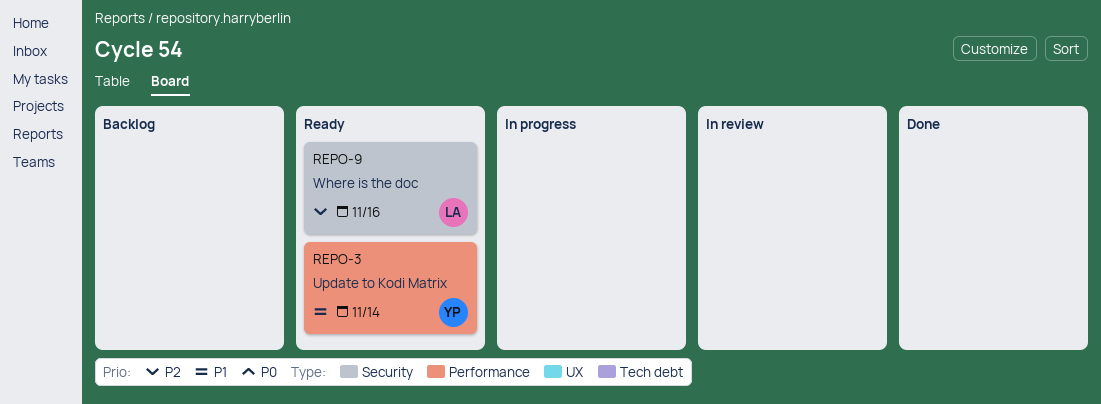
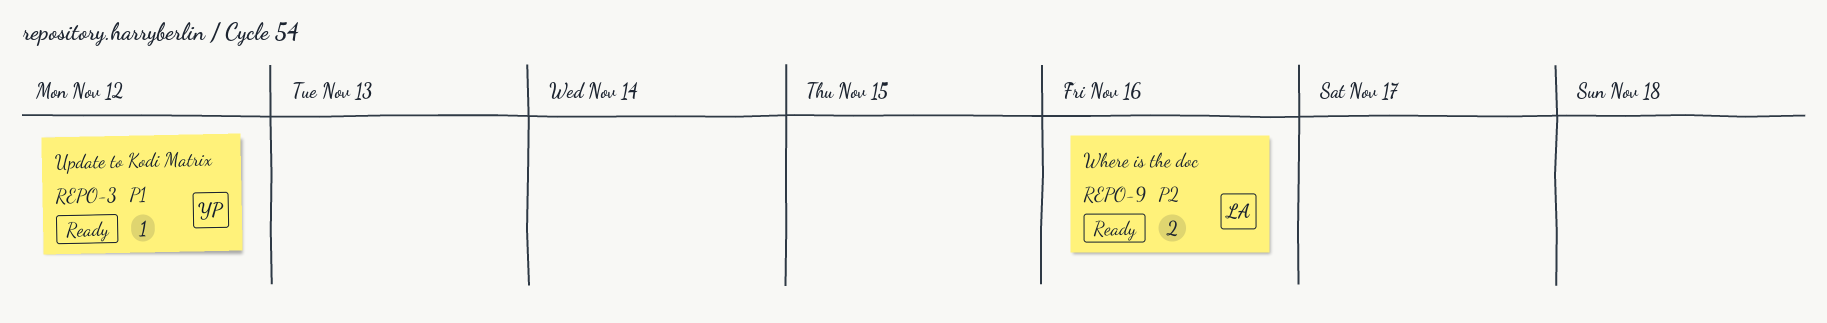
REPO-3, due: Nov 14 -> Nov 12

